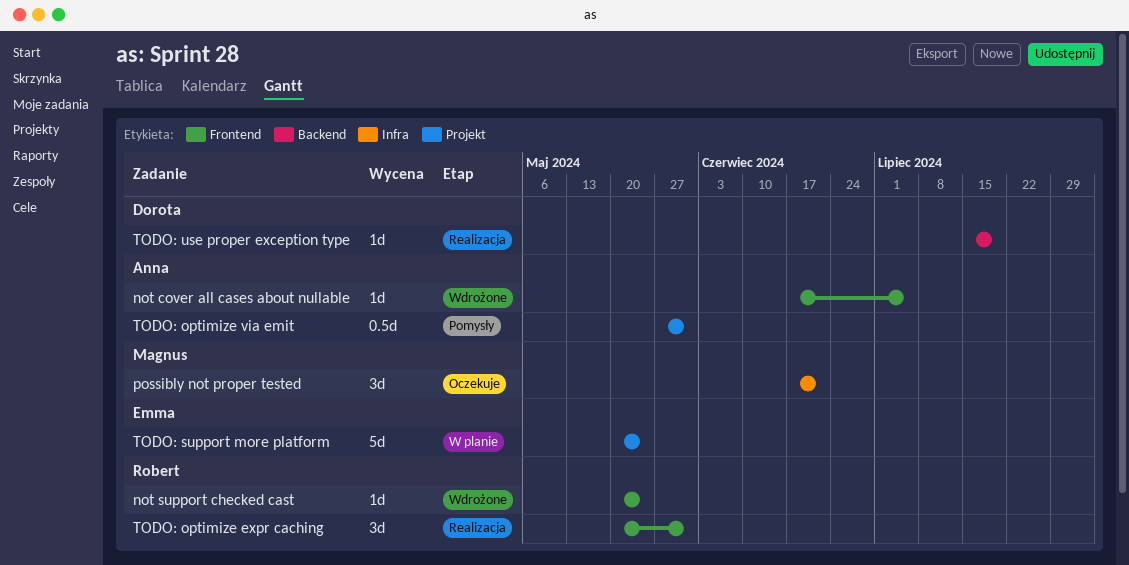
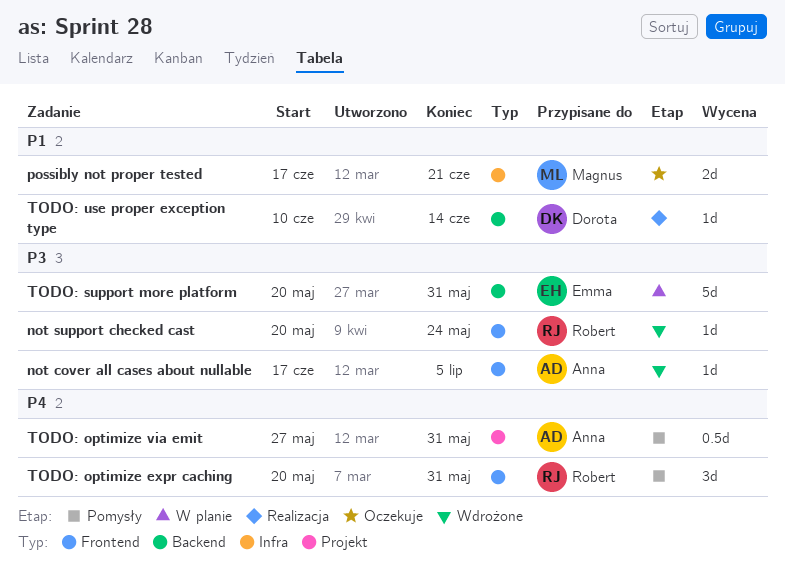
possibly not proper tested, estimate: 3d -> 2d
TODO: optimize expr caching, status: Realizacja -> Pomysły
TODO: support more platform, label: Projekt -> Backend
TODO: support more platform, due: May 24 -> May 31
TODO: use proper exception type, start: Jul 15 -> Jun 10
TODO: use proper exception type, due: Jul 19 -> Jun 14

